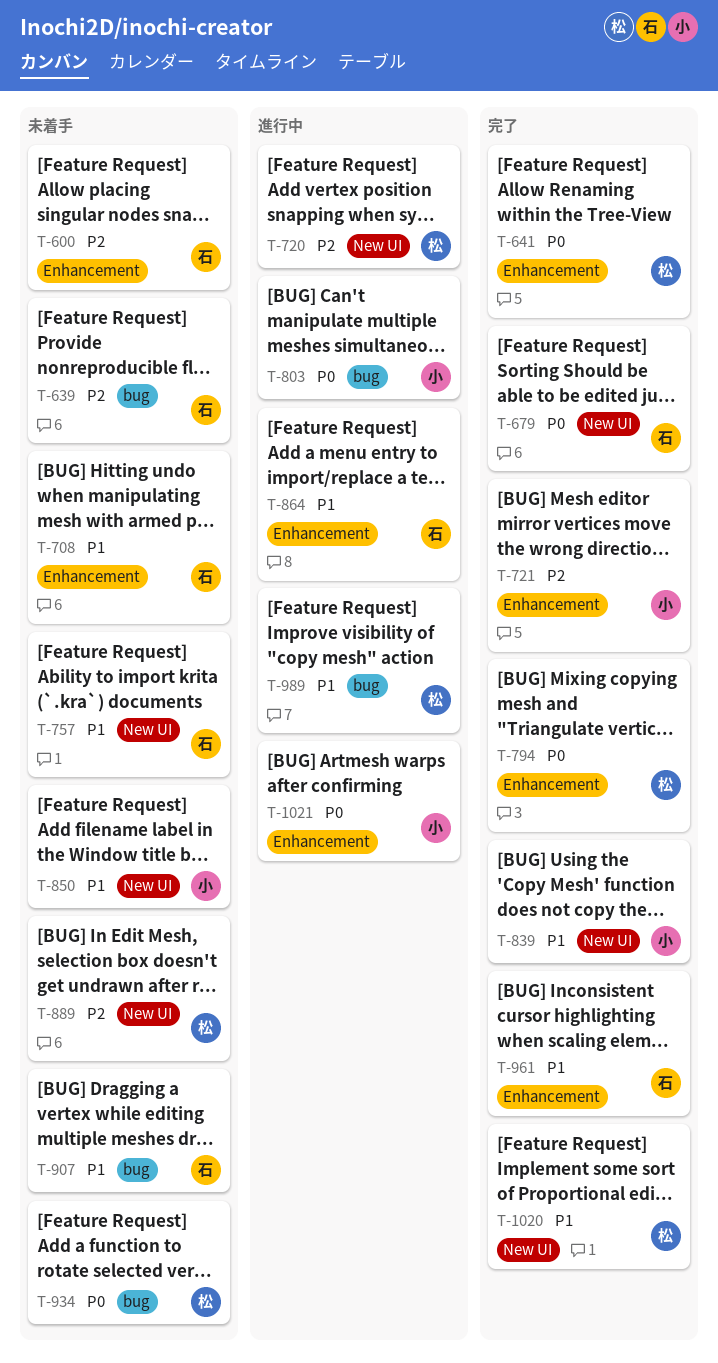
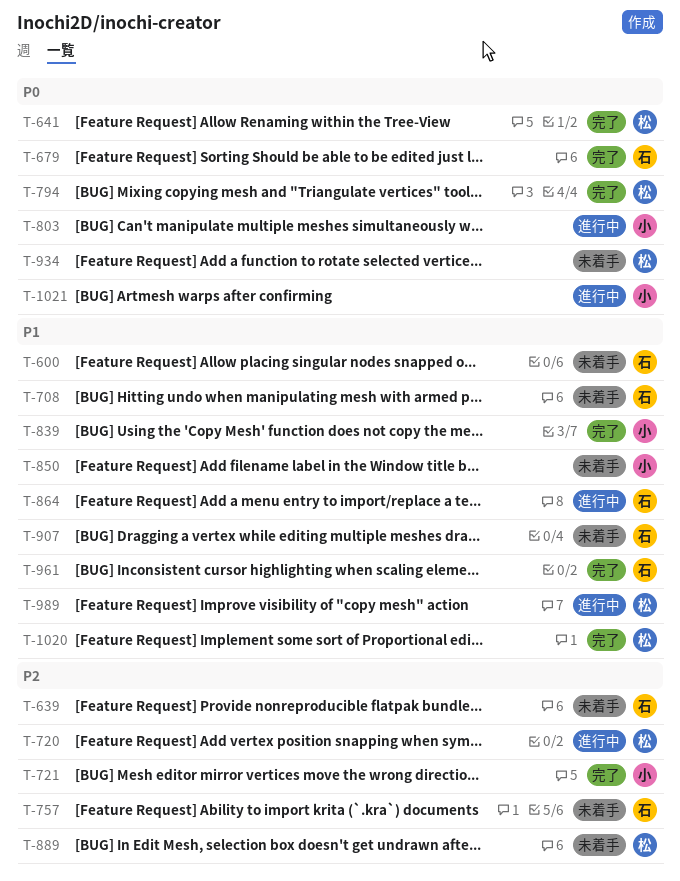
T-600, priority: P2 -> P1
T-757, priority: P1 -> P2

